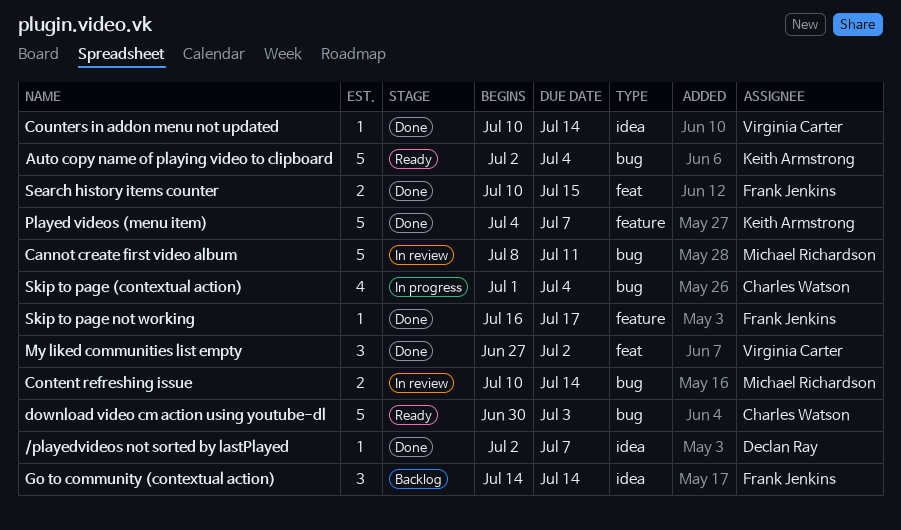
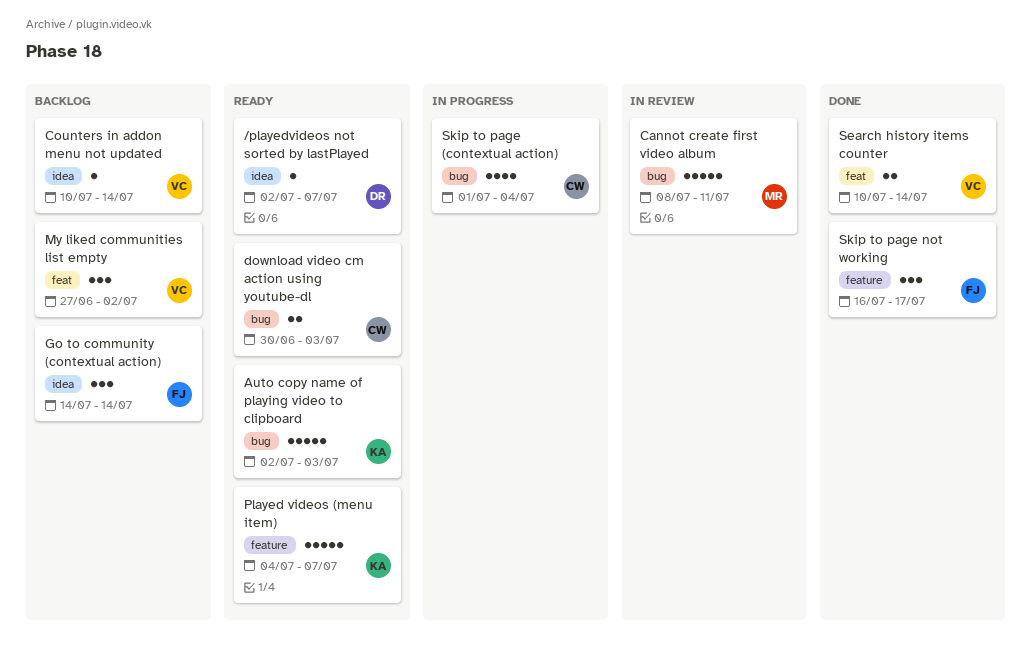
/playedvideos not sorted by lastPlayed, status: Done -> Ready
Auto copy name of playing video to clipboard, due: Jul 4 -> Jul 3
Content refreshing issue: present -> none
Counters in addon menu not updated, status: Done -> Backlog
download video cm action using youtube-dl, estimate: 5 -> 2
My liked communities list empty, status: Done -> Backlog
Played videos (menu item), status: Done -> Ready
Search history items counter, owner: Frank Jenkins -> Virginia Carter
Search history items counter, due: Jul 15 -> Jul 14
Skip to page not working, estimate: 1 -> 3

